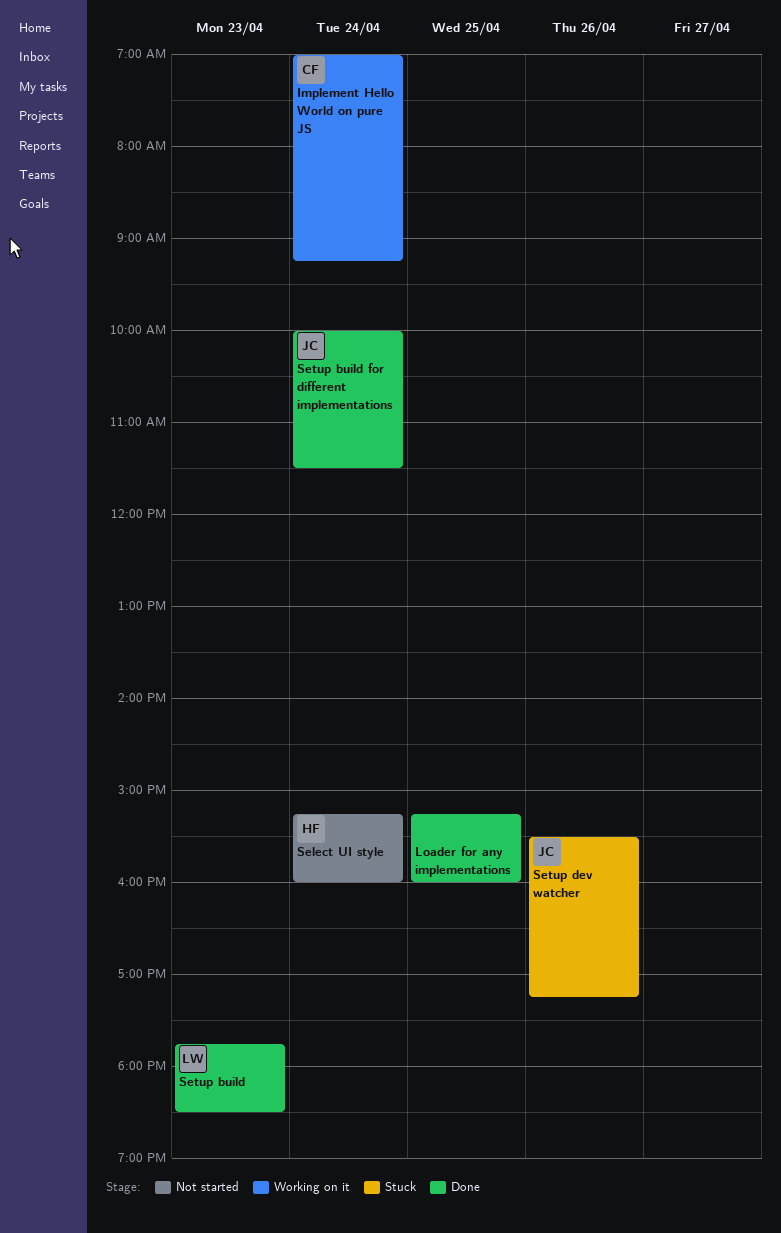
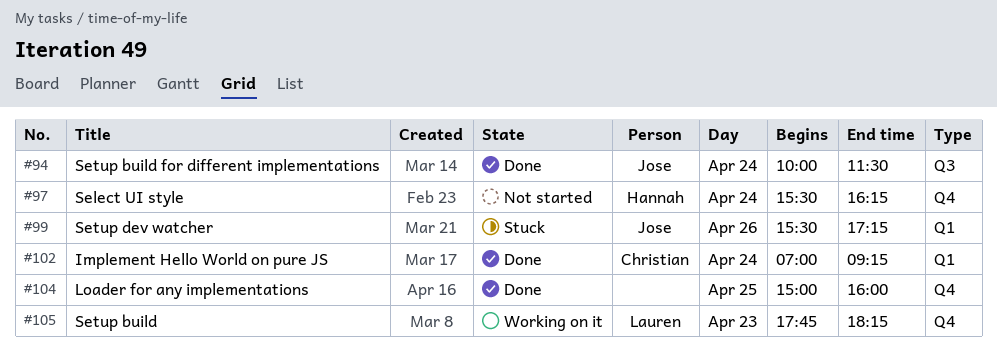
Implement Hello World on pure JS, status: Working on it -> Done
Loader for any implementations, begins: 15:15 -> 15:00
Select UI style, begins: 15:15 -> 15:30
Select UI style, ends: 16:00 -> 16:15
Setup build, status: Done -> Working on it
Setup build, ends: 18:30 -> 18:15

